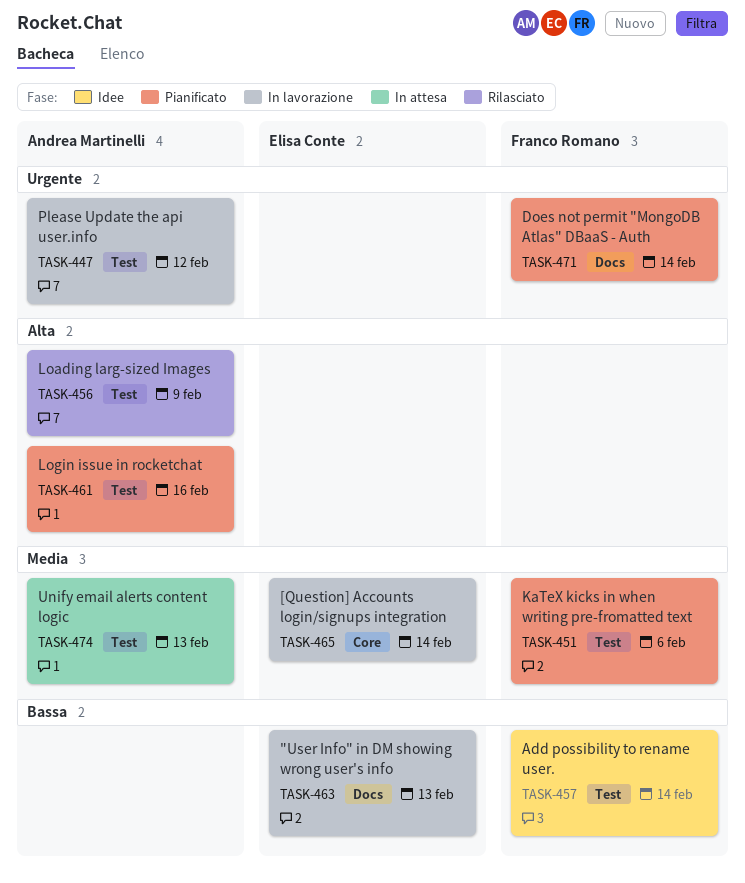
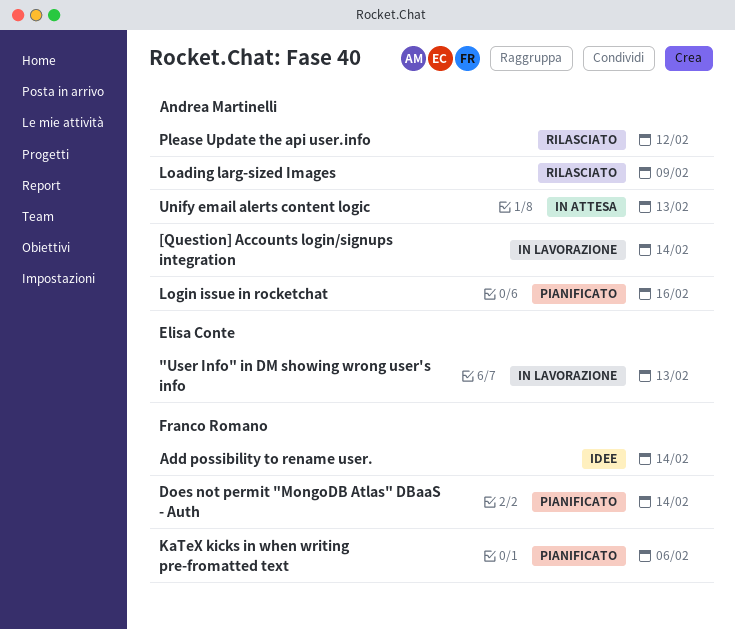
[Question] Accounts login/signups integration, owner: Elisa Conte -> Andrea Martinelli
Please Update the api user.info, status: In lavorazione -> Rilasciato

